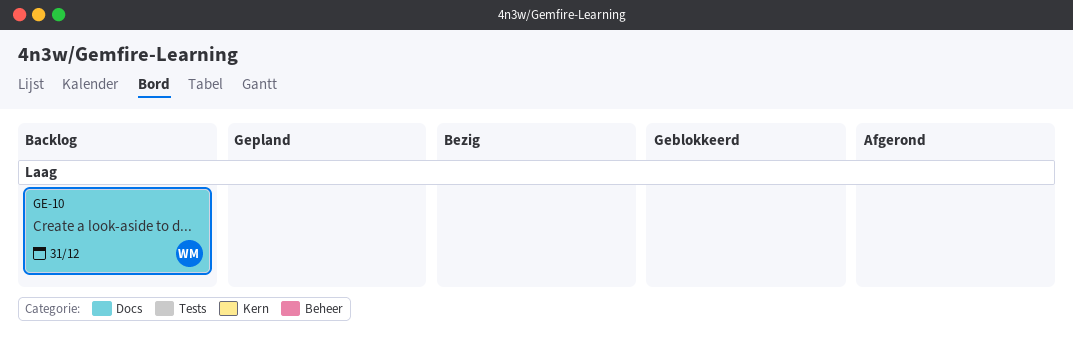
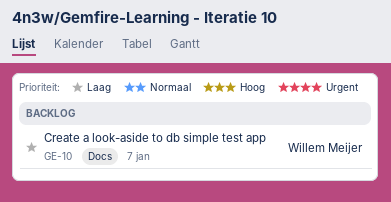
GE-10, due: Dec 31 -> Jan 7

